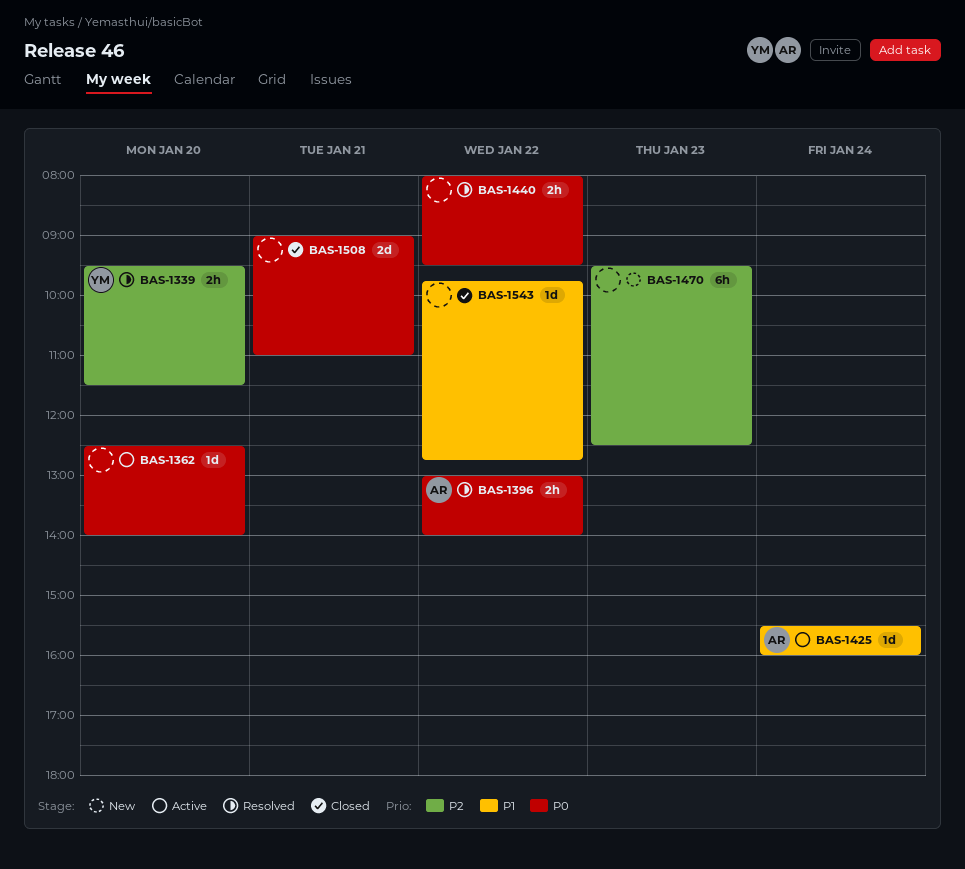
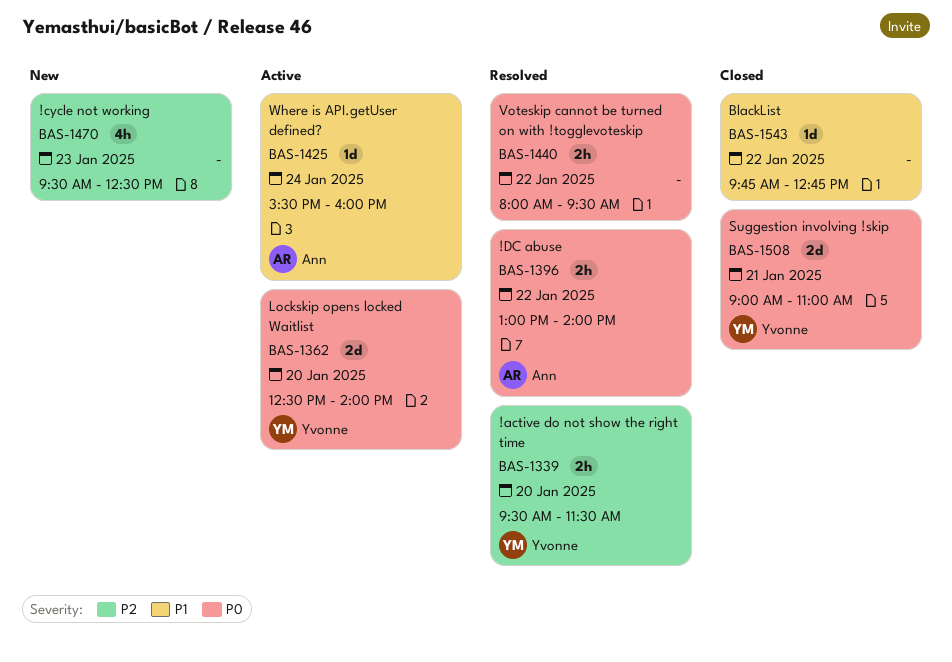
BAS-1362, owner: none -> Yvonne
BAS-1362, estimate: 1d -> 2d
BAS-1470, estimate: 6h -> 4h
BAS-1508, owner: none -> Yvonne

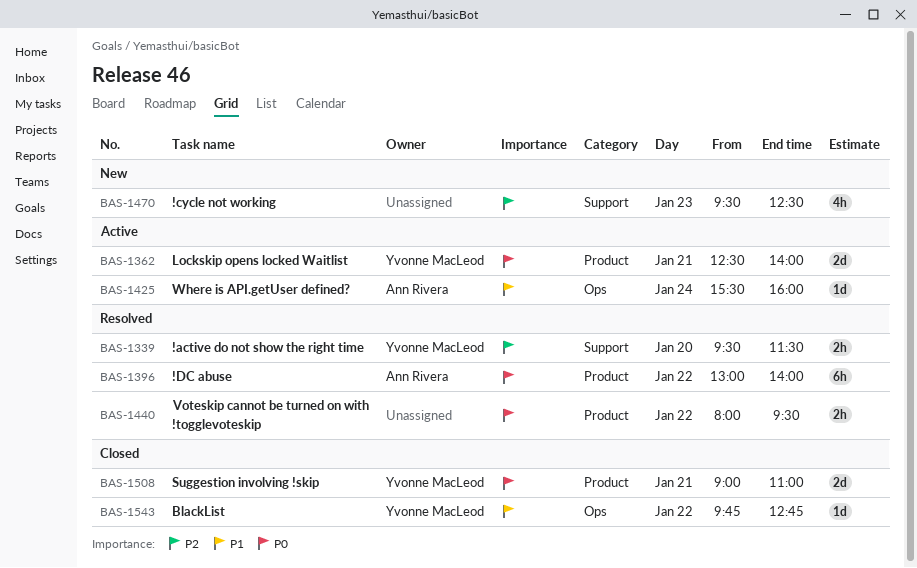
BAS-1362, day: Jan 20 -> Jan 21
BAS-1396, estimate: 2h -> 6h
BAS-1543, owner: none -> Yvonne MacLeod

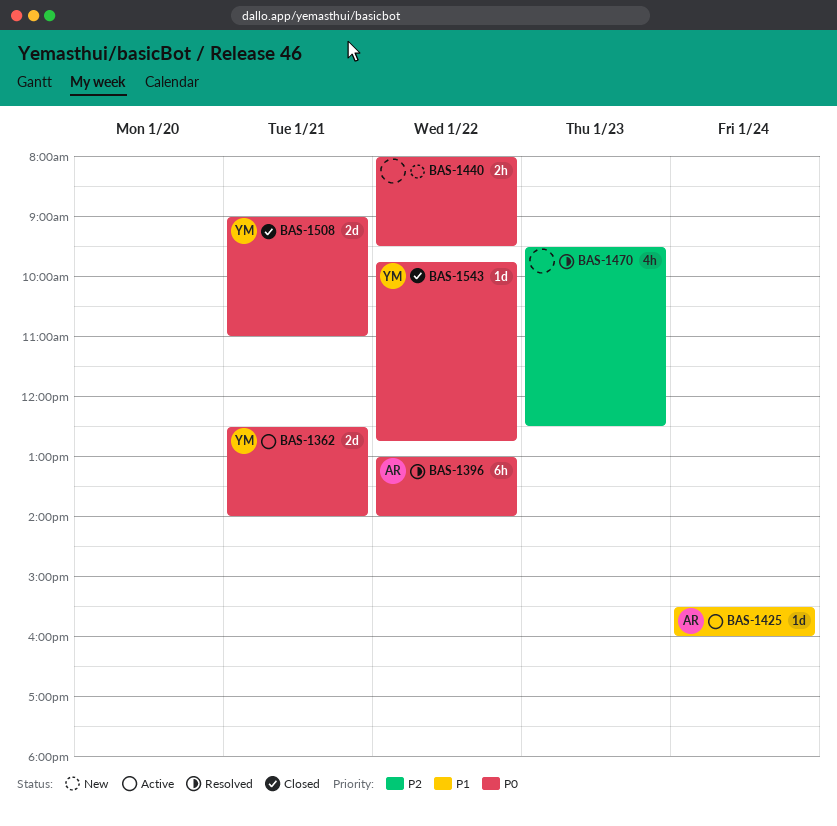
BAS-1339: present -> none
BAS-1440, status: Resolved -> New
BAS-1470, status: New -> Resolved
BAS-1543, priority: P1 -> P0

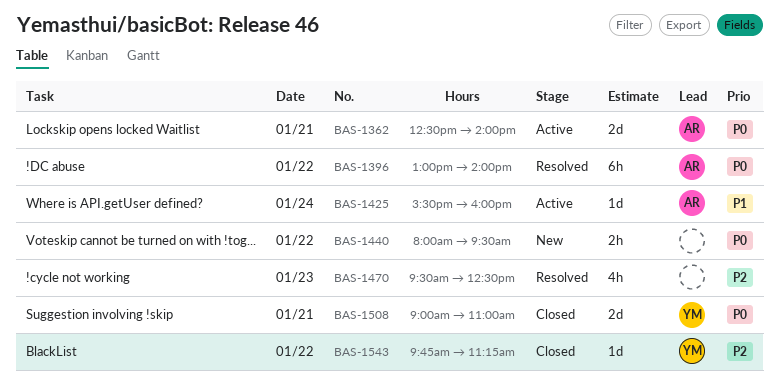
BAS-1362, owner: YM -> AR
BAS-1543, priority: P0 -> P2
BAS-1543, ends: 12:45 -> 11:15

